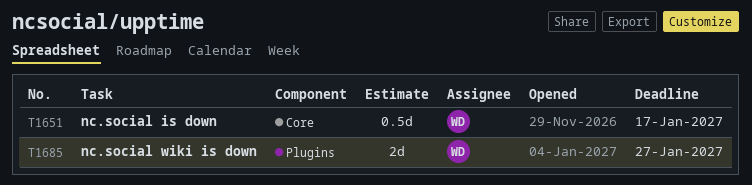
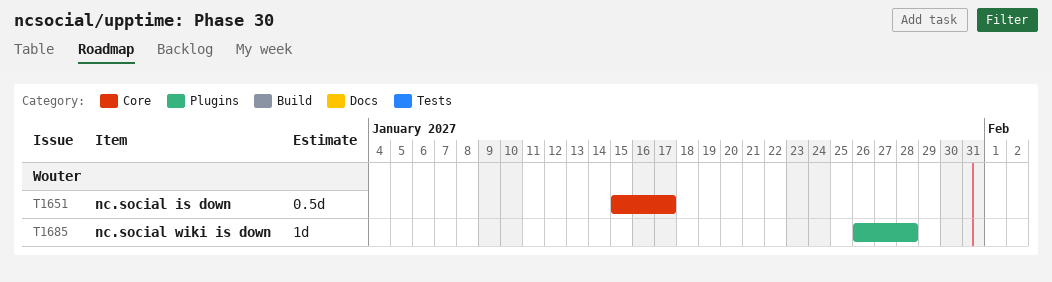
T1685, estimate: 2d -> 1d
T1685, due: Jan 27 -> Jan 28

